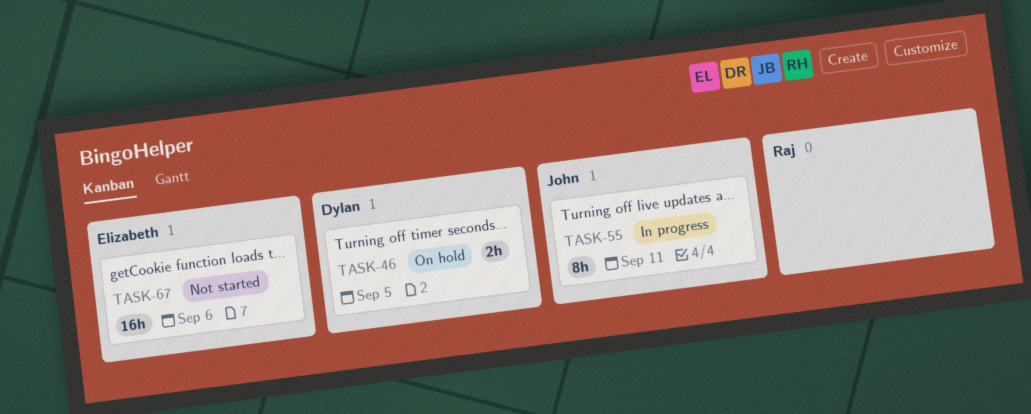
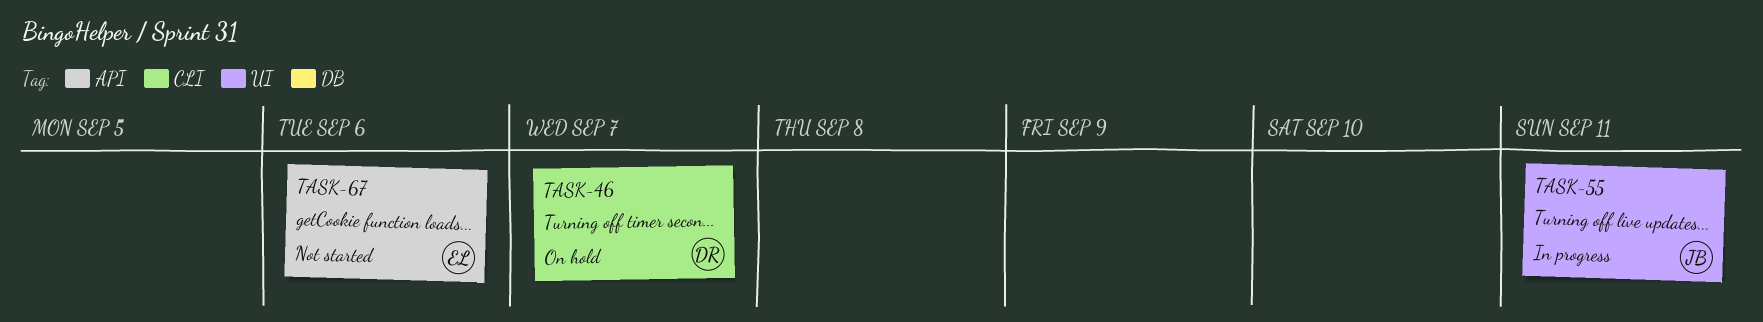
TASK-46, due: Sep 5 -> Sep 7

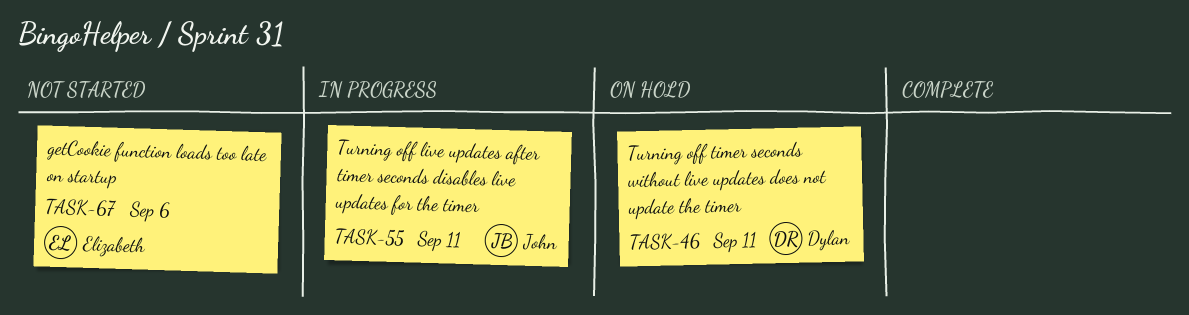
TASK-46, due: Sep 7 -> Sep 11

